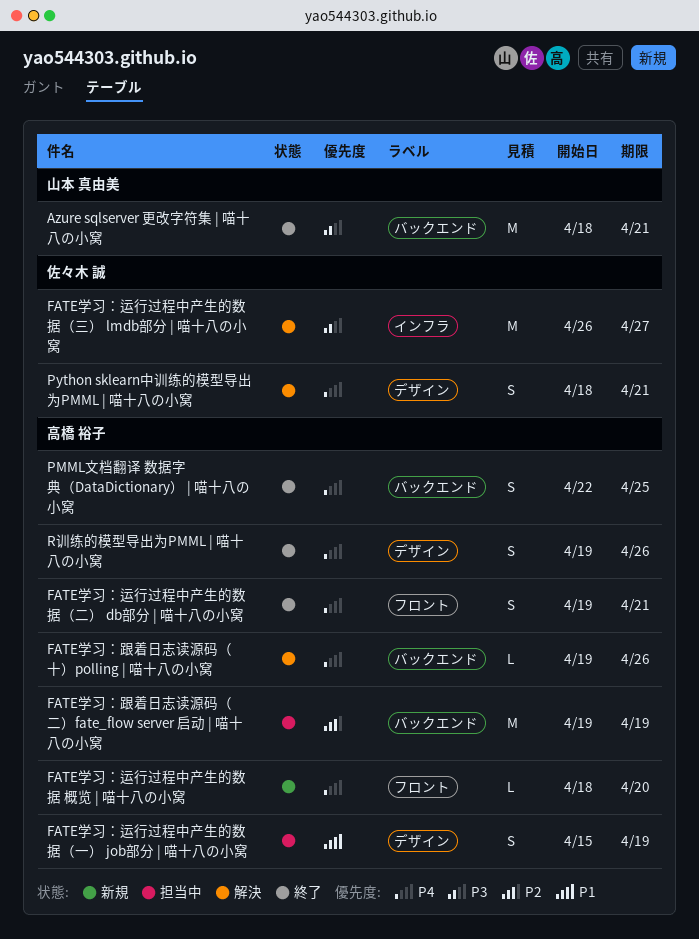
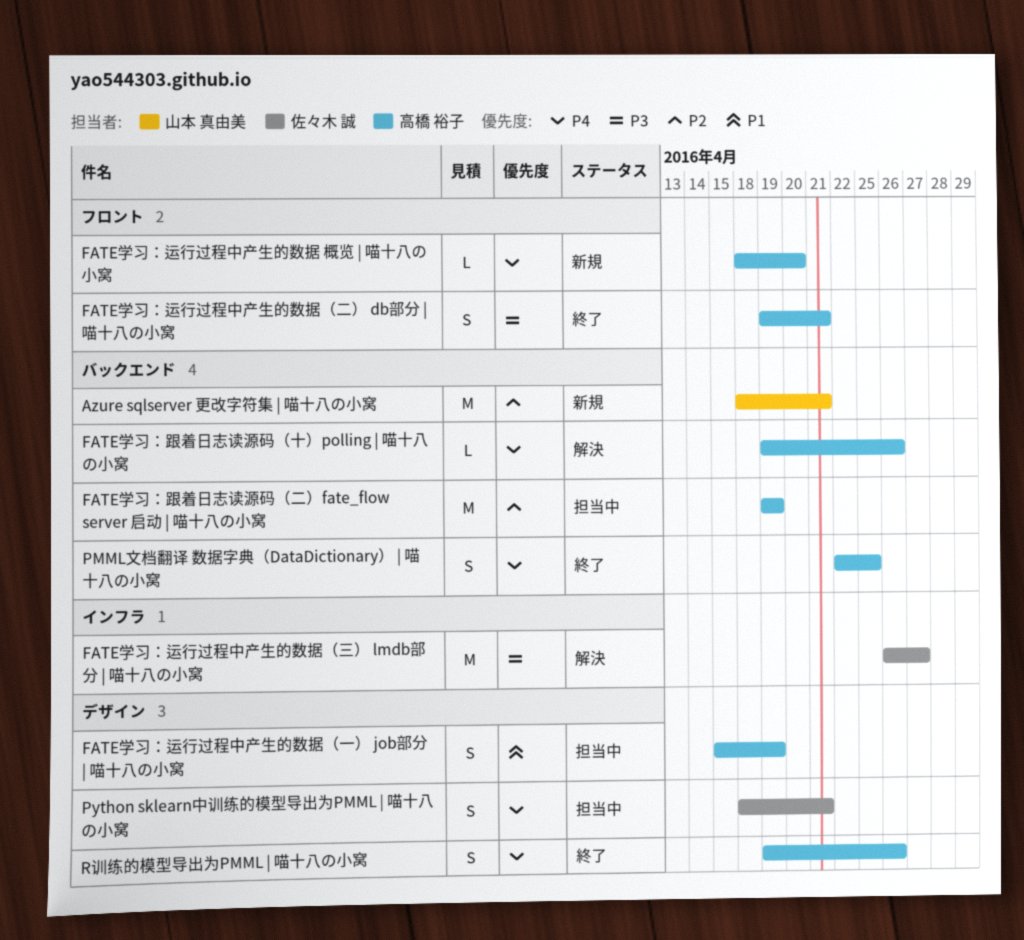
Azure sqlserver 更改字符集 | 喵十八の小窝, status: 終了 -> 新規
Azure sqlserver 更改字符集 | 喵十八の小窝, priority: P3 -> P2
FATE学习：运行过程中产生的数据（二） db部分 | 喵十八の小窝, priority: P4 -> P3
Python sklearn中训练的模型导出为PMML | 喵十八の小窝, status: 解決 -> 担当中

